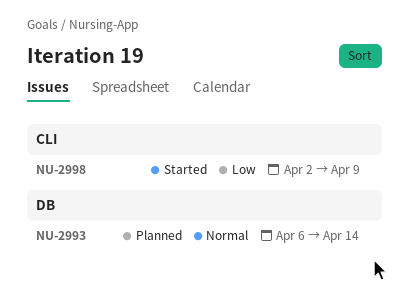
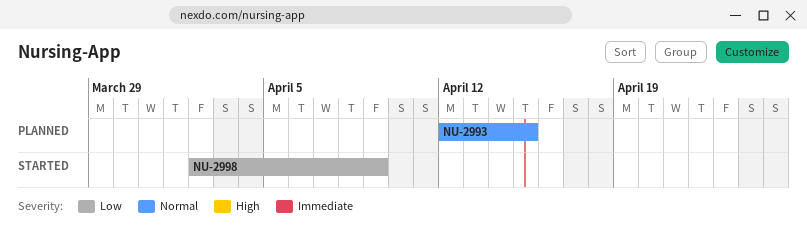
NU-2993, start: Apr 6 -> Apr 12
NU-2993, due: Apr 14 -> Apr 15

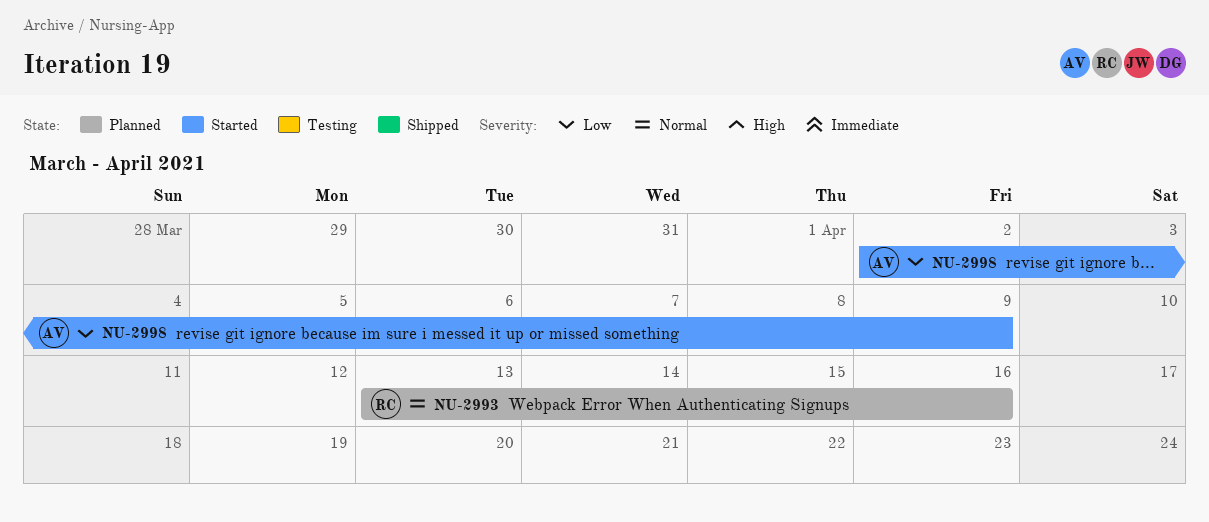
NU-2993, start: Apr 12 -> Apr 13
NU-2993, due: Apr 15 -> Apr 16

